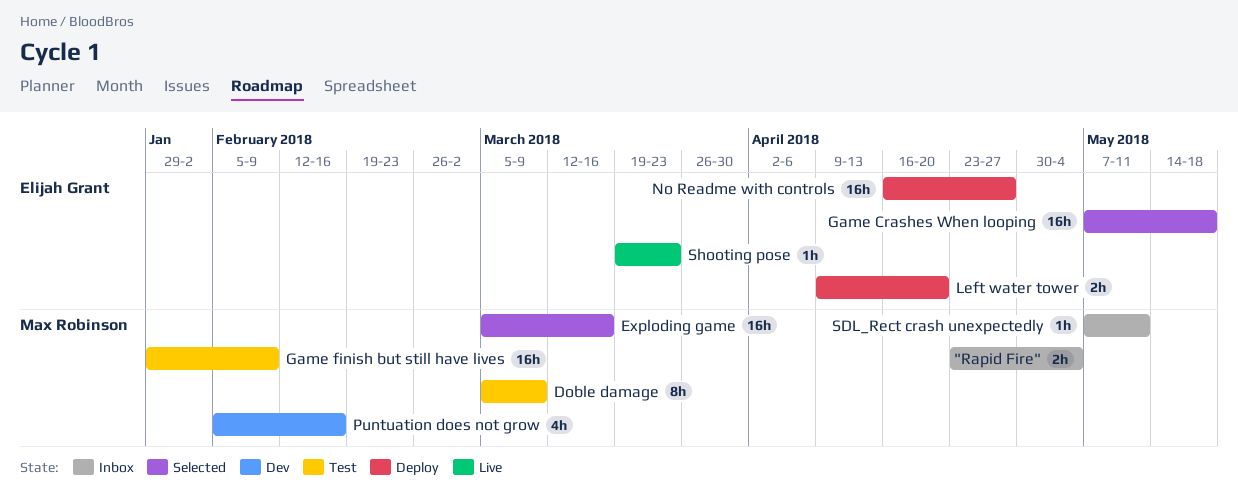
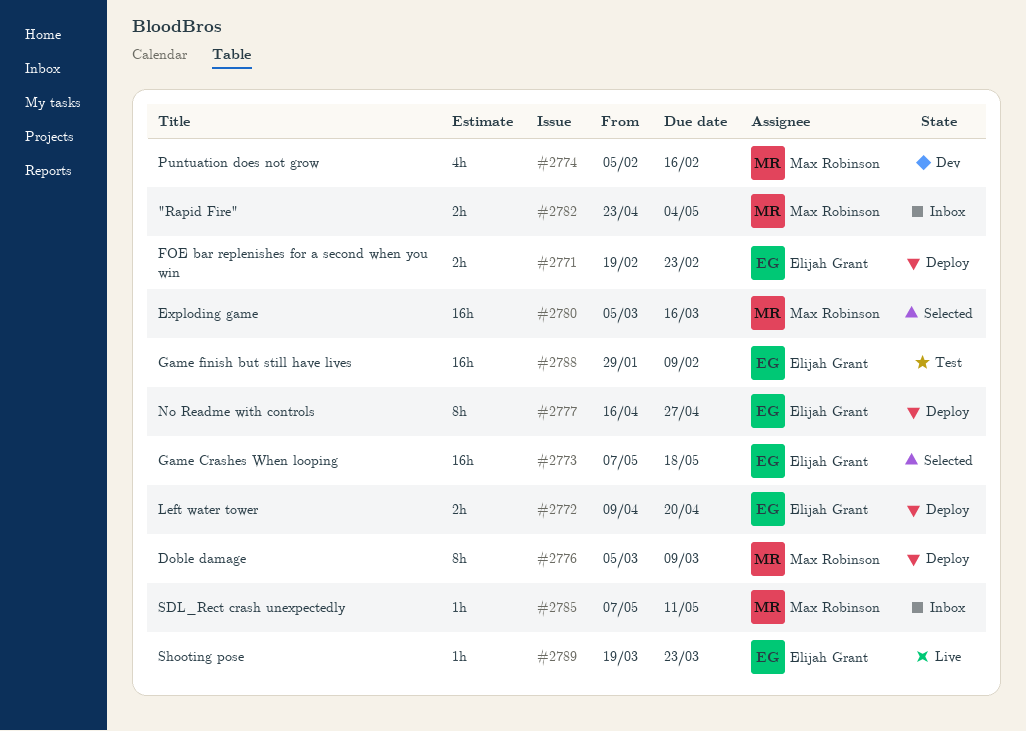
Doble damage, status: Test -> Deploy
FOE bar replenishes for a second when you win: none -> present
Game finish but still have lives, owner: Max Robinson -> Elijah Grant
No Readme with controls, estimate: 16h -> 8h

